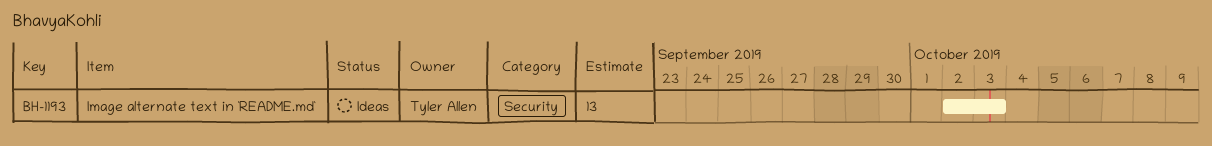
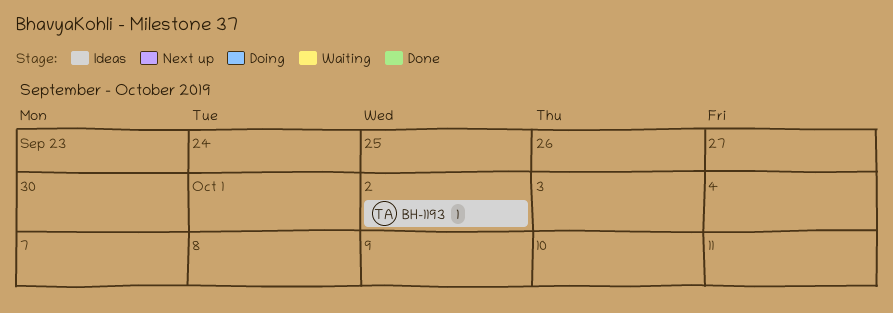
BH-1193, estimate: 13 -> 1
BH-1193, due: Oct 3 -> Oct 2

